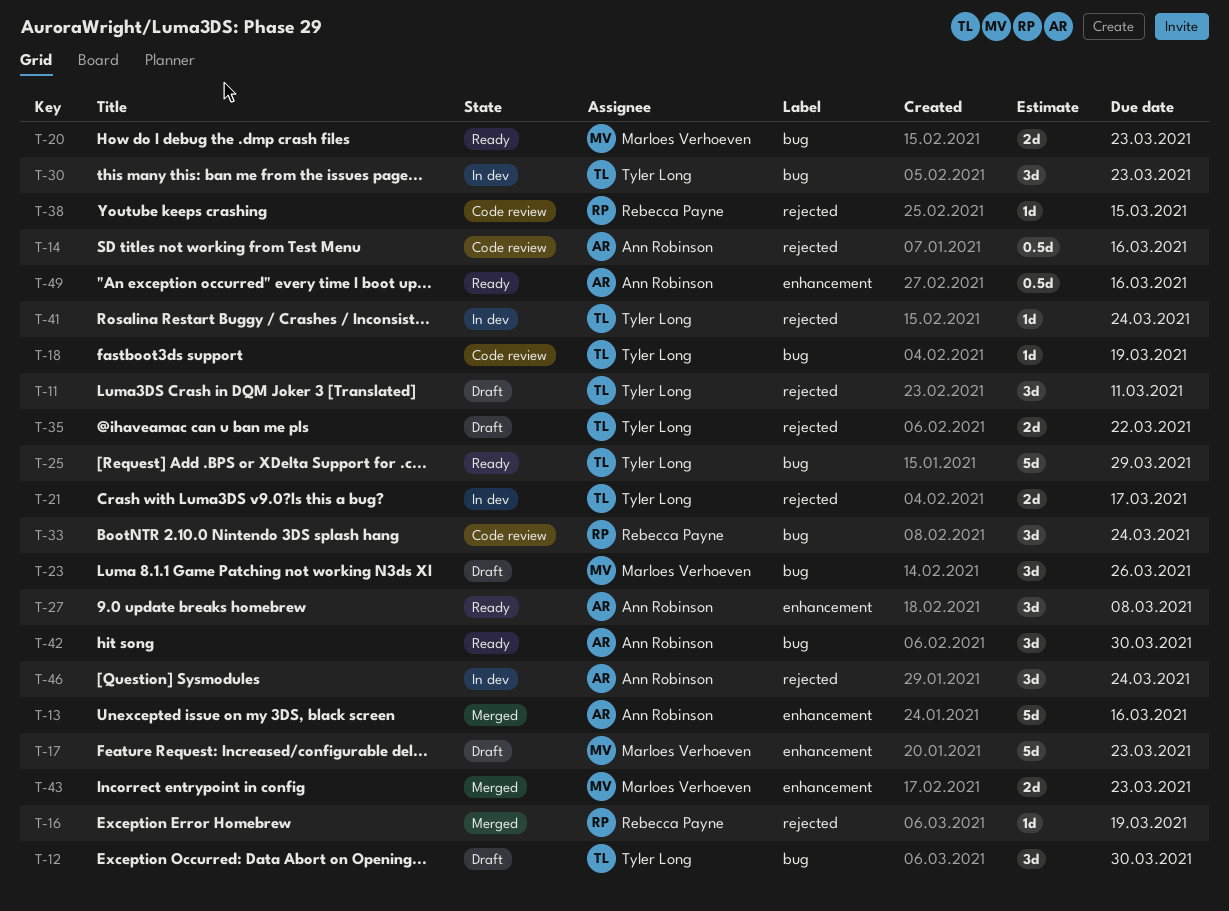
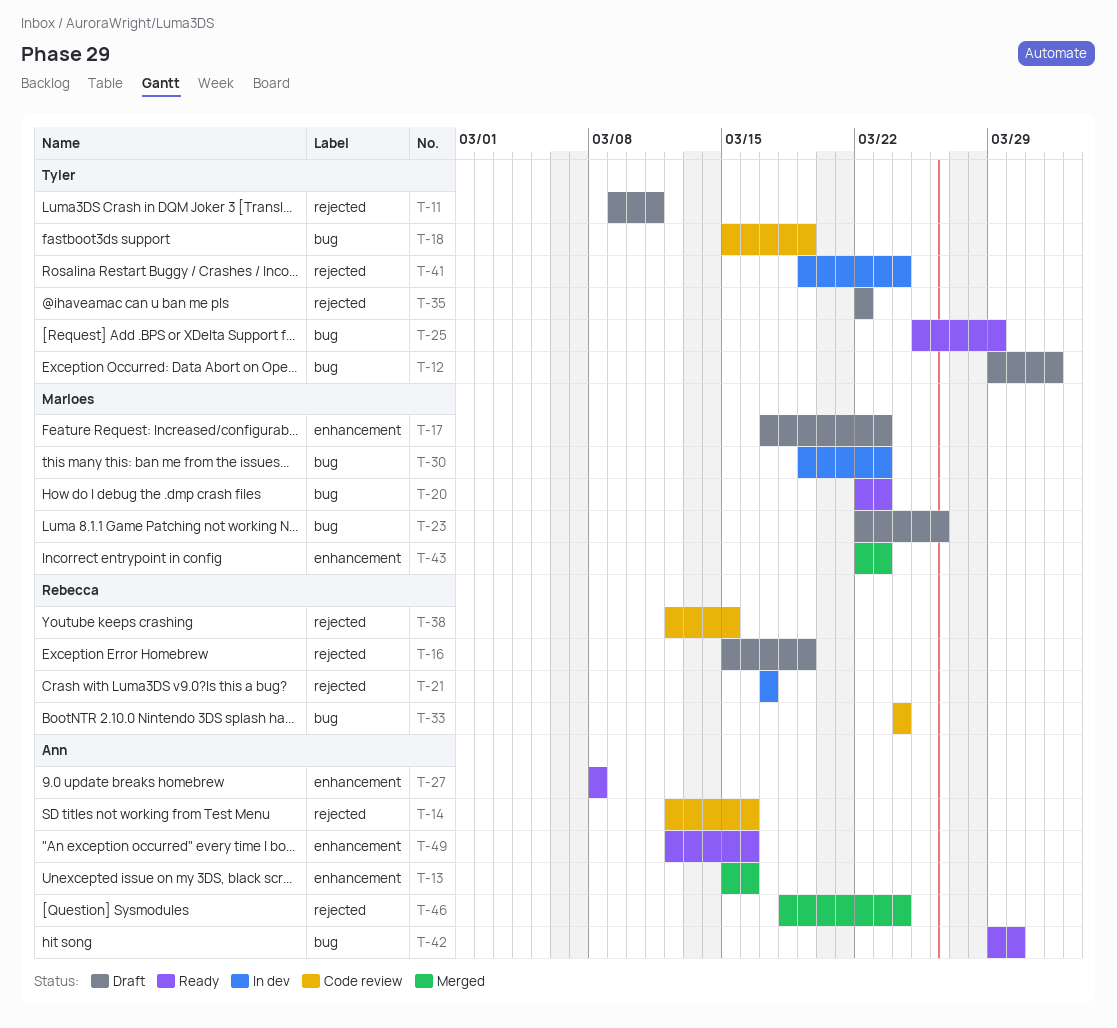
T-12, due: Mar 30 -> Apr 1
T-16, status: Merged -> Draft
T-21, owner: Tyler Long -> Rebecca Payne
T-30, owner: Tyler Long -> Marloes Verhoeven
T-46, status: In dev -> Merged

